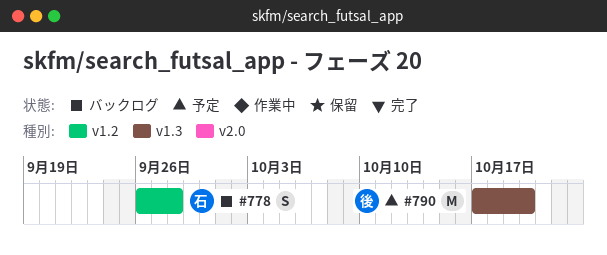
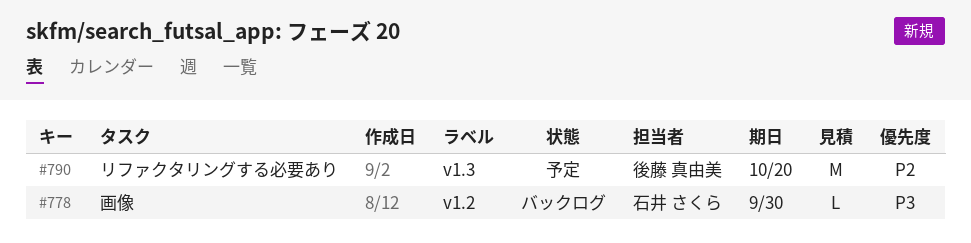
#778, estimate: S -> L
#778, due: Sep 28 -> Sep 30

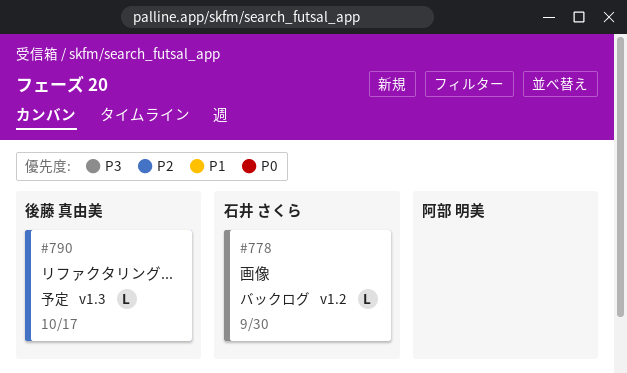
#790, estimate: M -> L
#790, due: Oct 20 -> Oct 17

